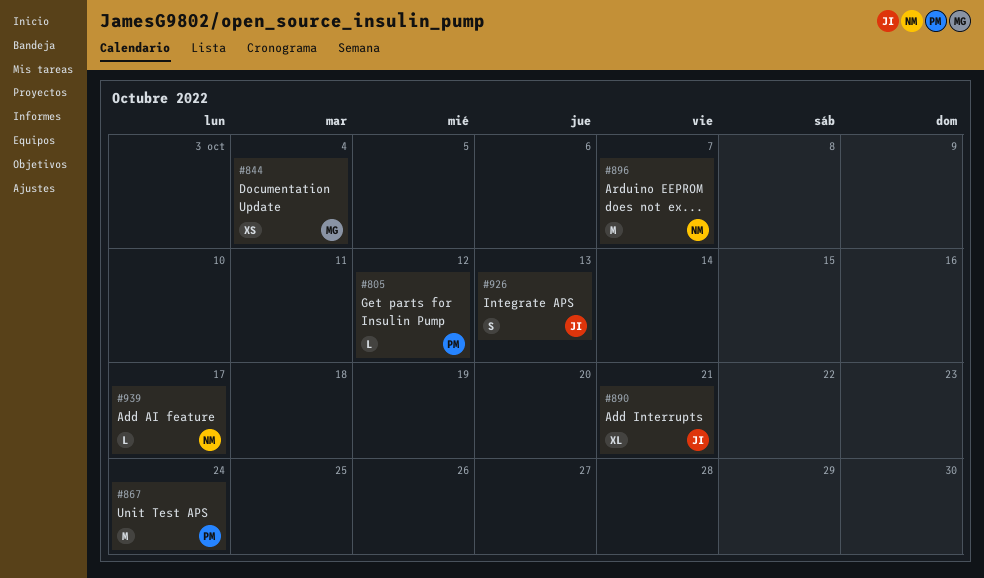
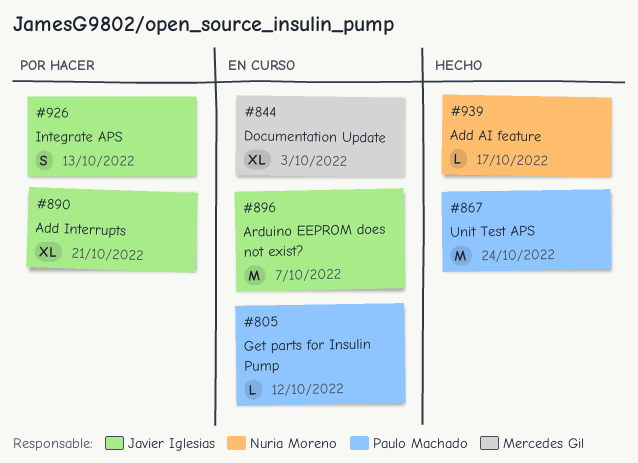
#844, estimate: XS -> XL
#844, due: Oct 4 -> Oct 3
#896, owner: Nuria Moreno -> Javier Iglesias

